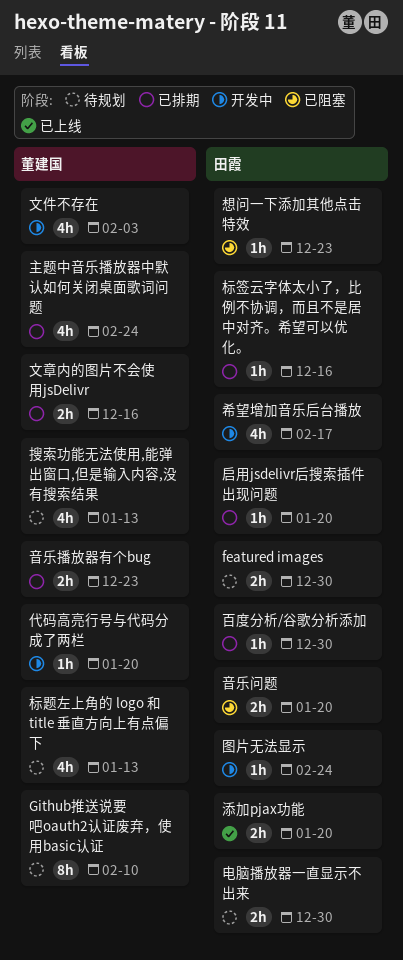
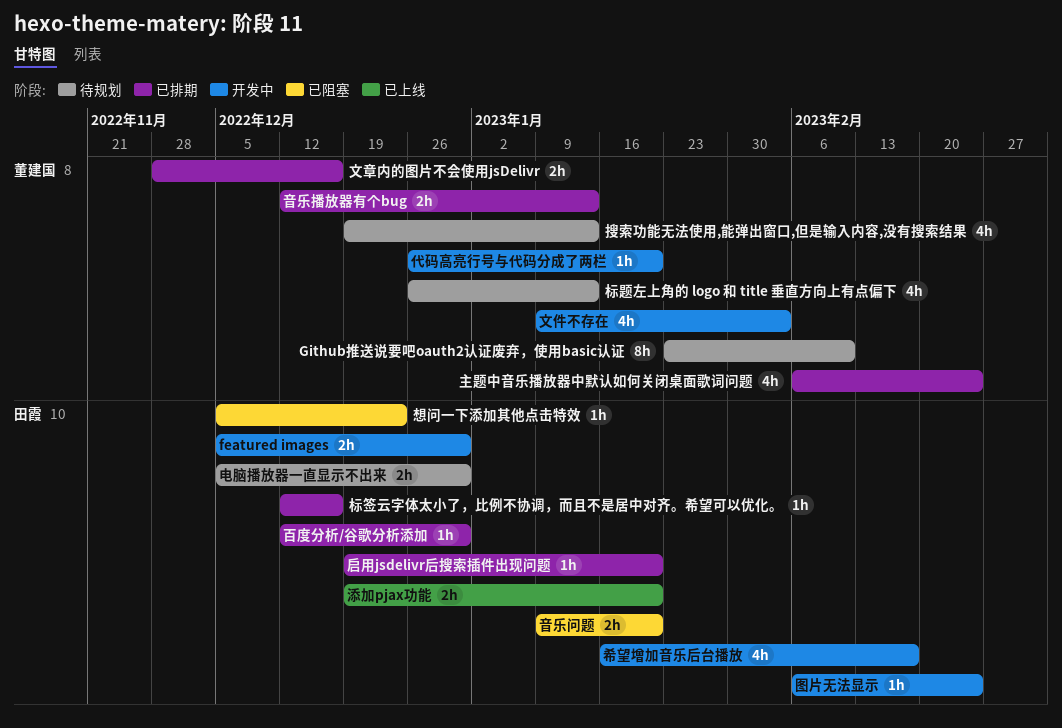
featured images, status: 待规划 -> 开发中
音乐播放器有个bug, due: Dec 23 -> Jan 13

